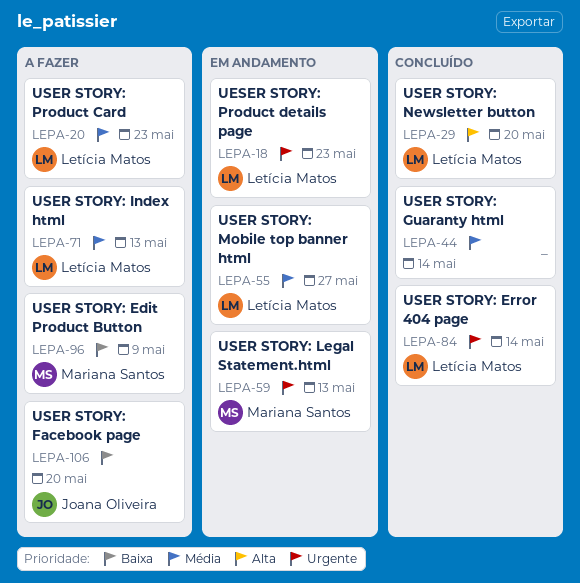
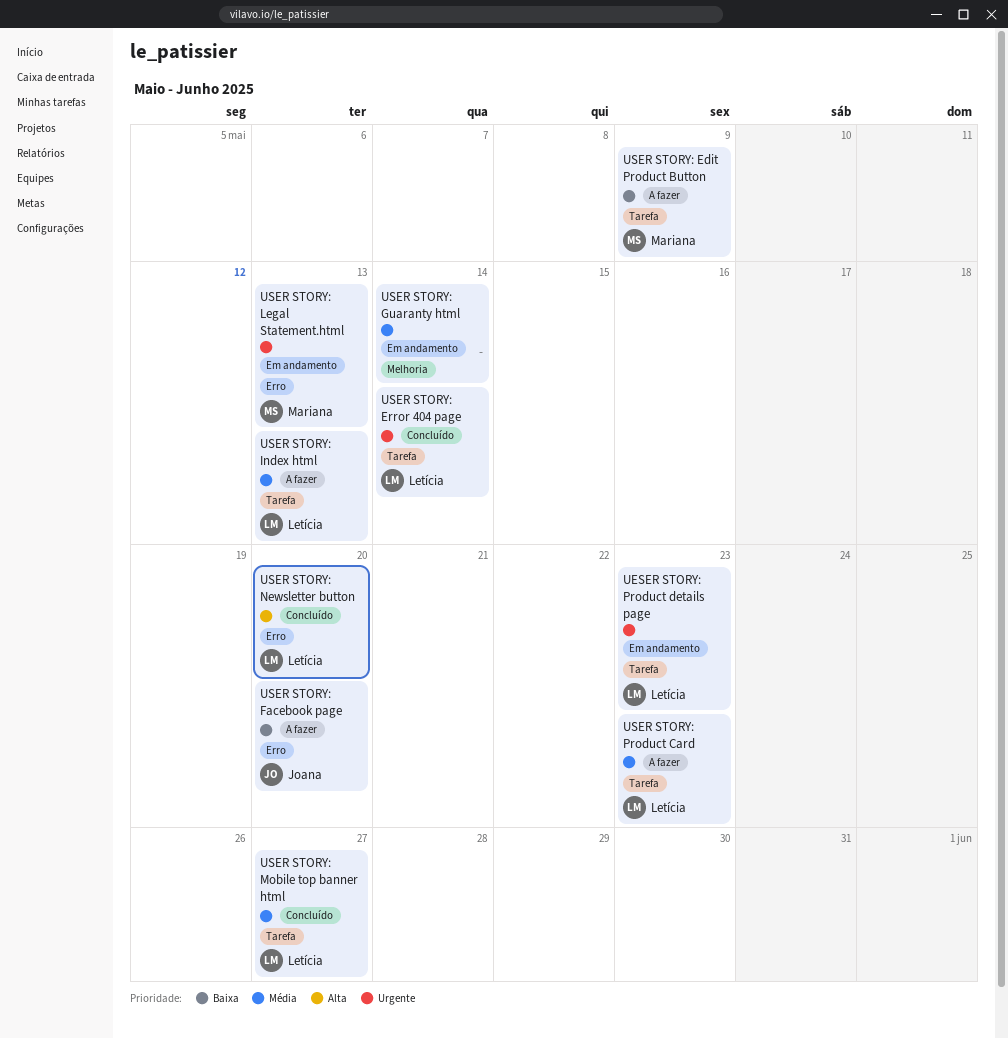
USER STORY: Guaranty html, status: Concluído -> Em andamento
USER STORY: Mobile top banner html, status: Em andamento -> Concluído

